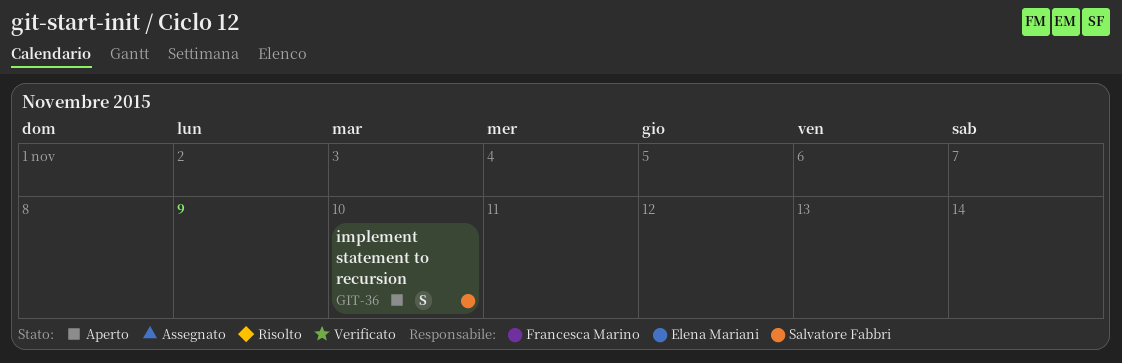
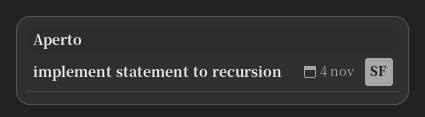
implement statement to recursion, due: Nov 10 -> Nov 4

